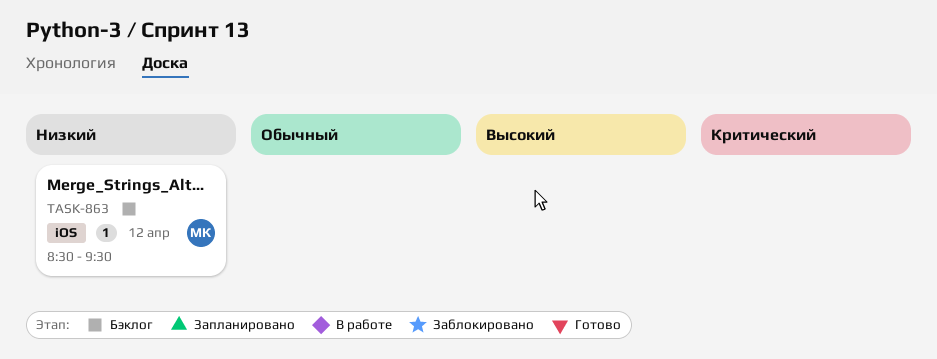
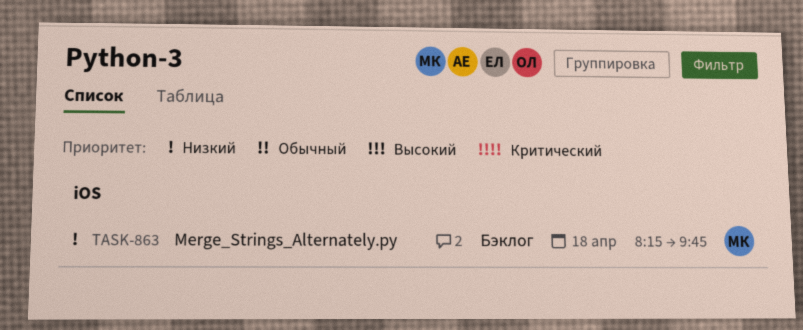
TASK-863, day: Apr 12 -> Apr 18
TASK-863, begins: 08:30 -> 08:15
TASK-863, ends: 09:30 -> 09:45

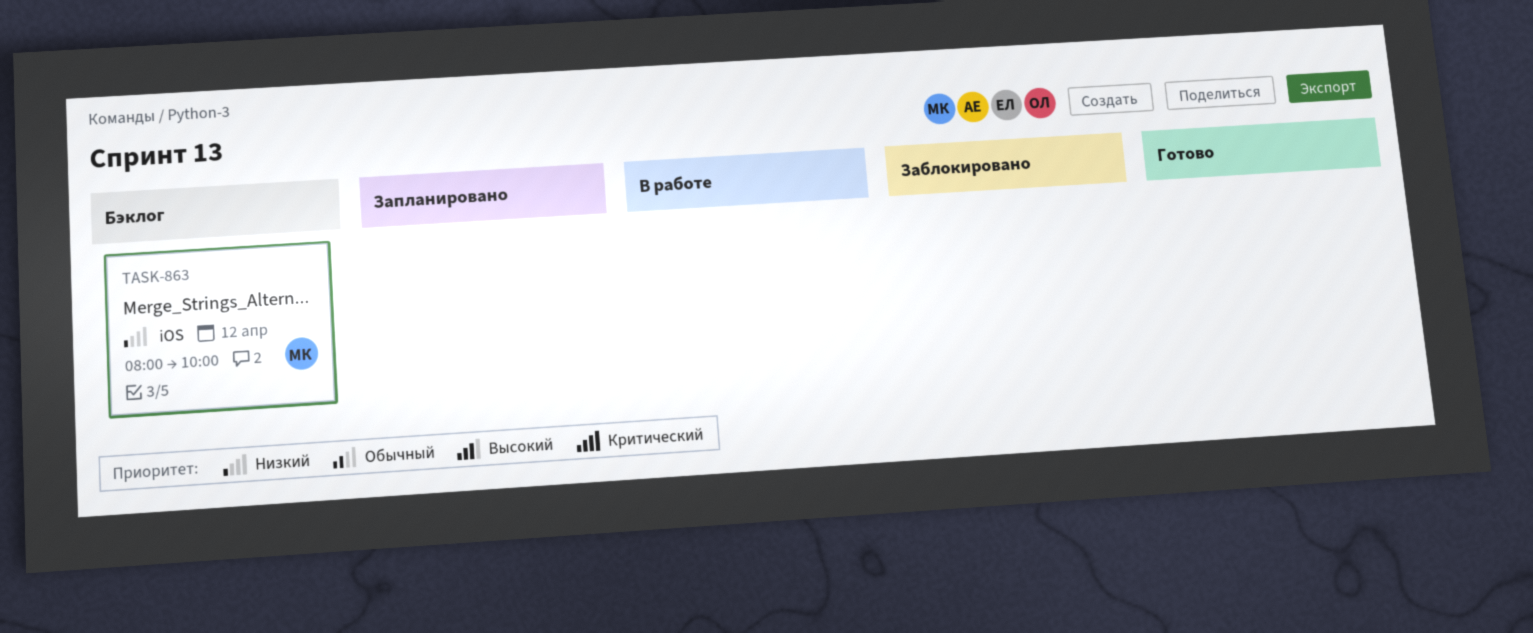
TASK-863, day: Apr 18 -> Apr 12
TASK-863, begins: 08:15 -> 08:00
TASK-863, ends: 09:45 -> 10:00

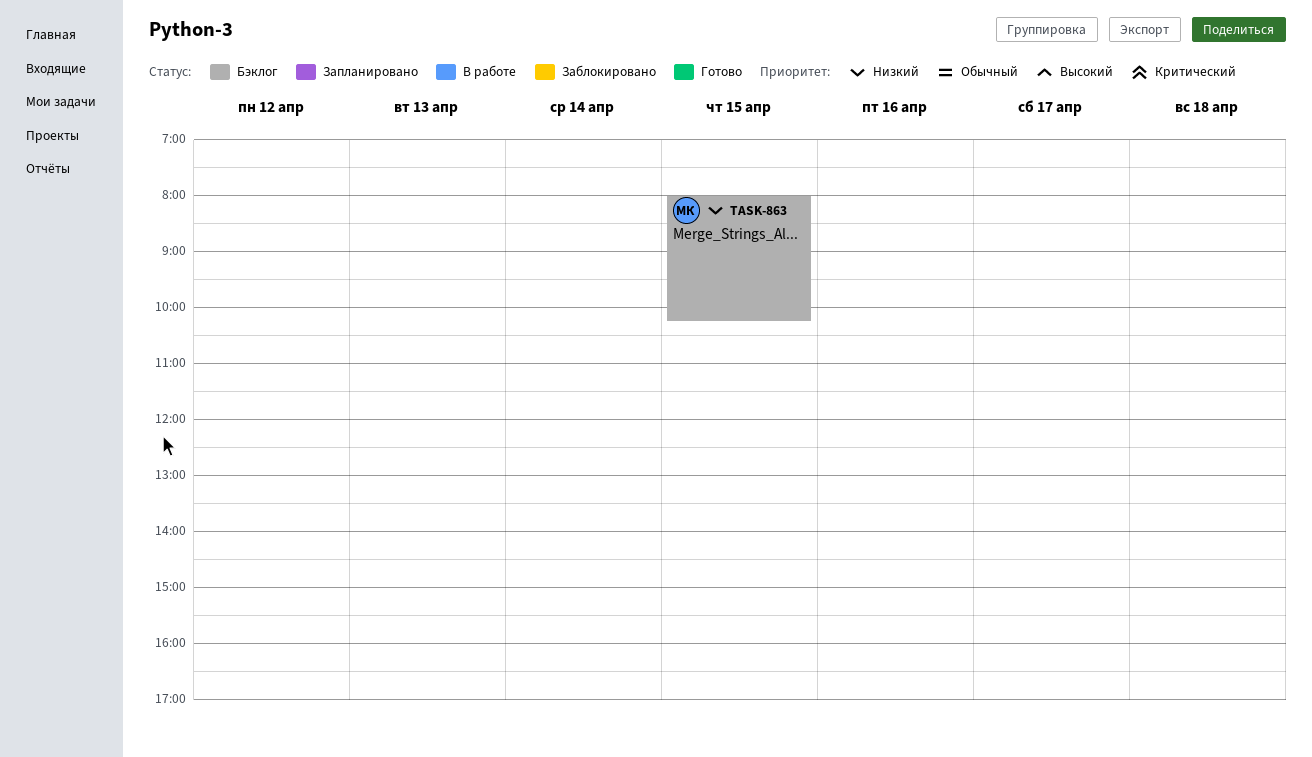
TASK-863, day: Apr 12 -> Apr 15
TASK-863, ends: 10:00 -> 10:15

